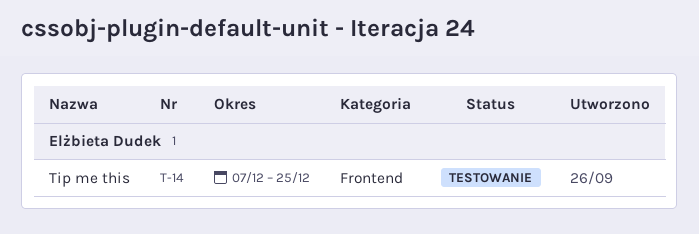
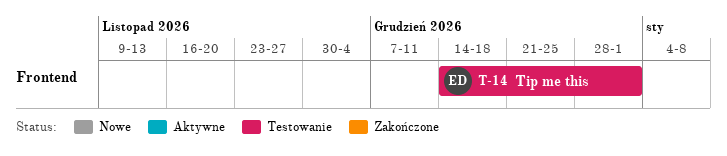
T-14, start: Dec 7 -> Dec 14
T-14, due: Dec 25 -> Jan 1

